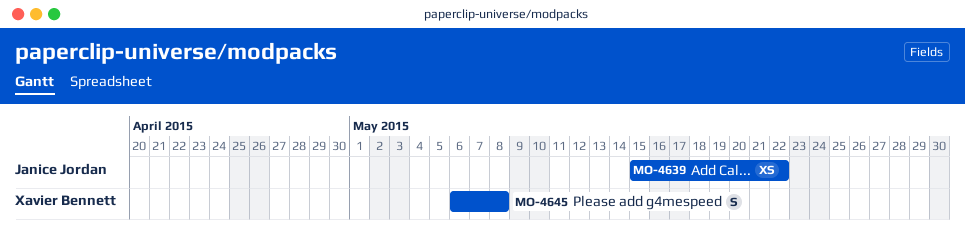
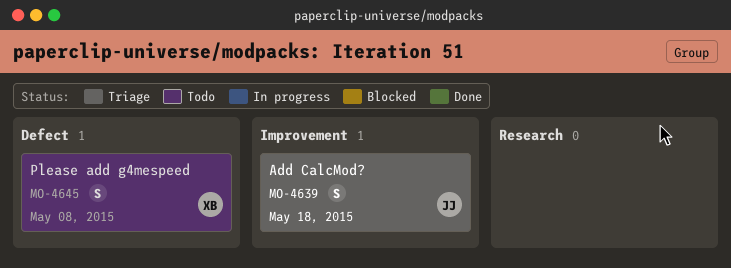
MO-4639, estimate: XS -> S
MO-4639, due: May 22 -> May 18

